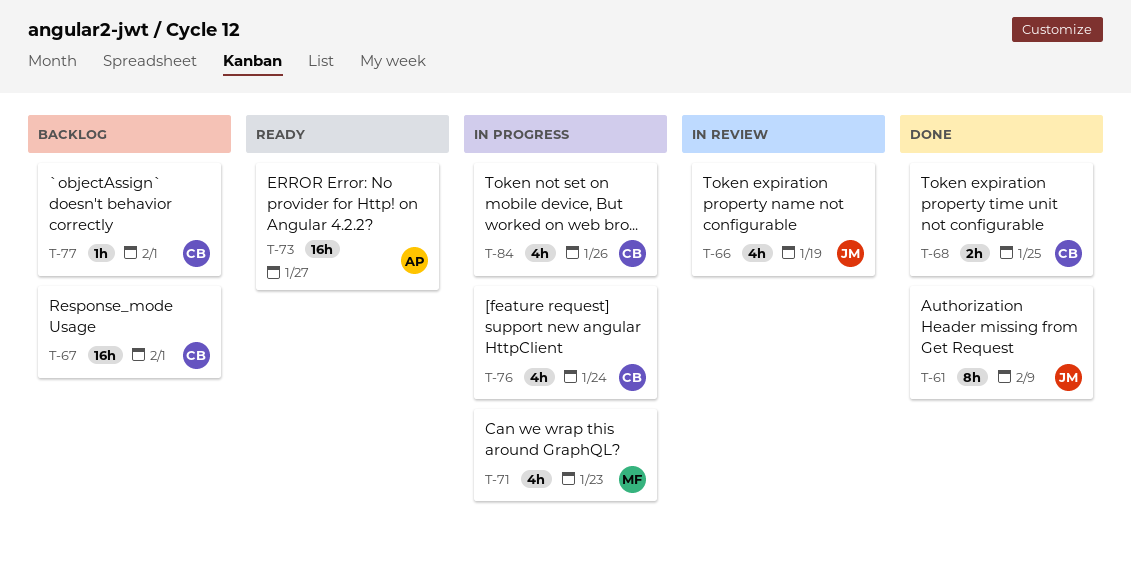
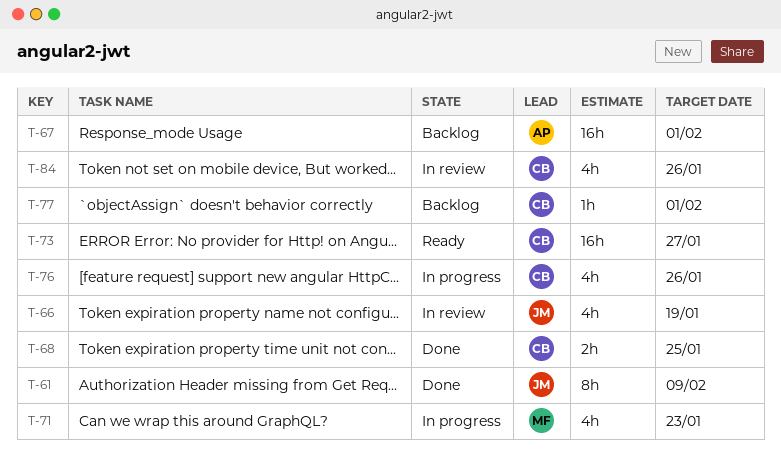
T-67, owner: CB -> AP
T-73, owner: AP -> CB
T-76, due: Jan 24 -> Jan 26
T-84, status: In progress -> In review

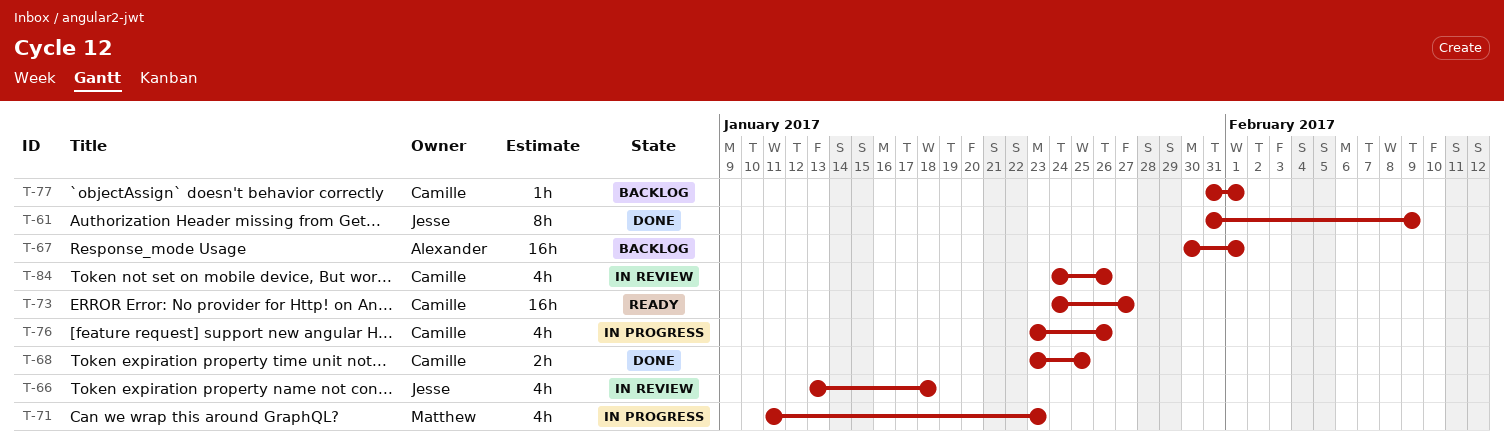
T-66, due: Jan 19 -> Jan 18

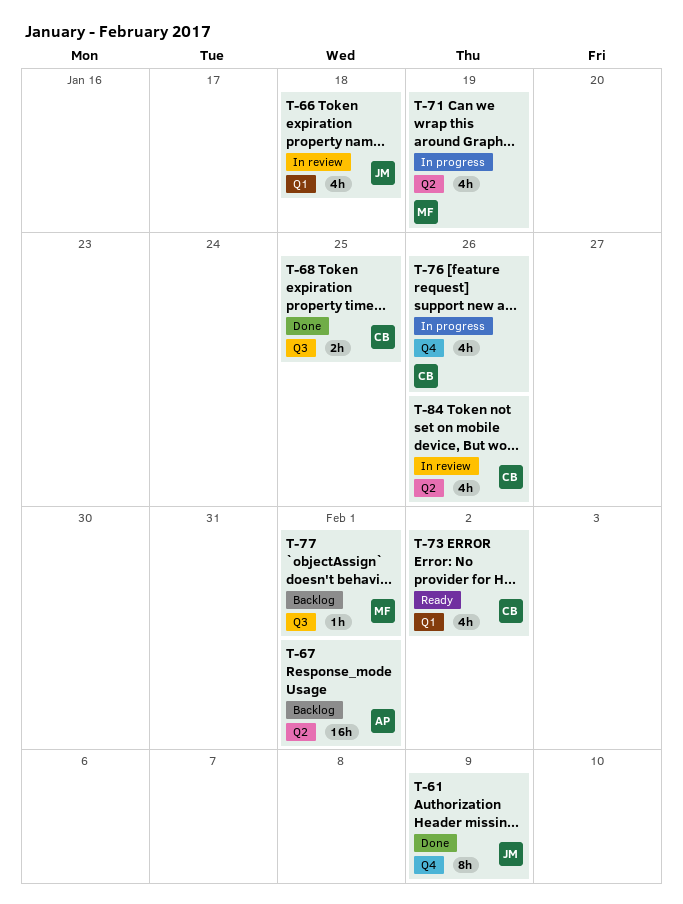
T-71, due: Jan 23 -> Jan 19
T-73, estimate: 16h -> 4h
T-73, due: Jan 27 -> Feb 2
T-77, owner: Camille -> Matthew

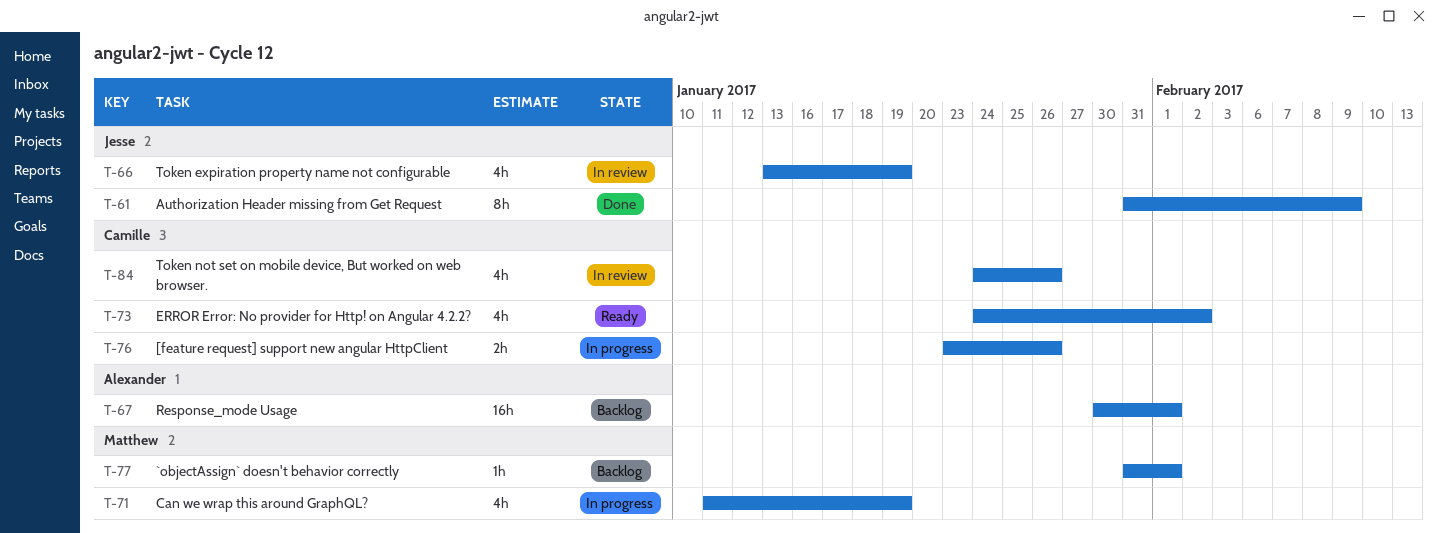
T-66, due: Jan 18 -> Jan 19
T-68: present -> none
T-76, estimate: 4h -> 2h

